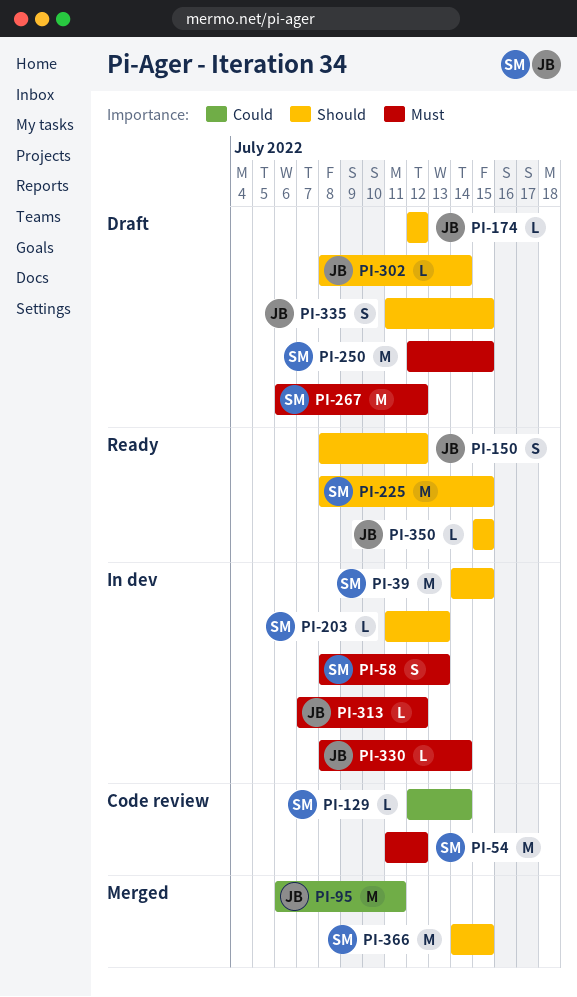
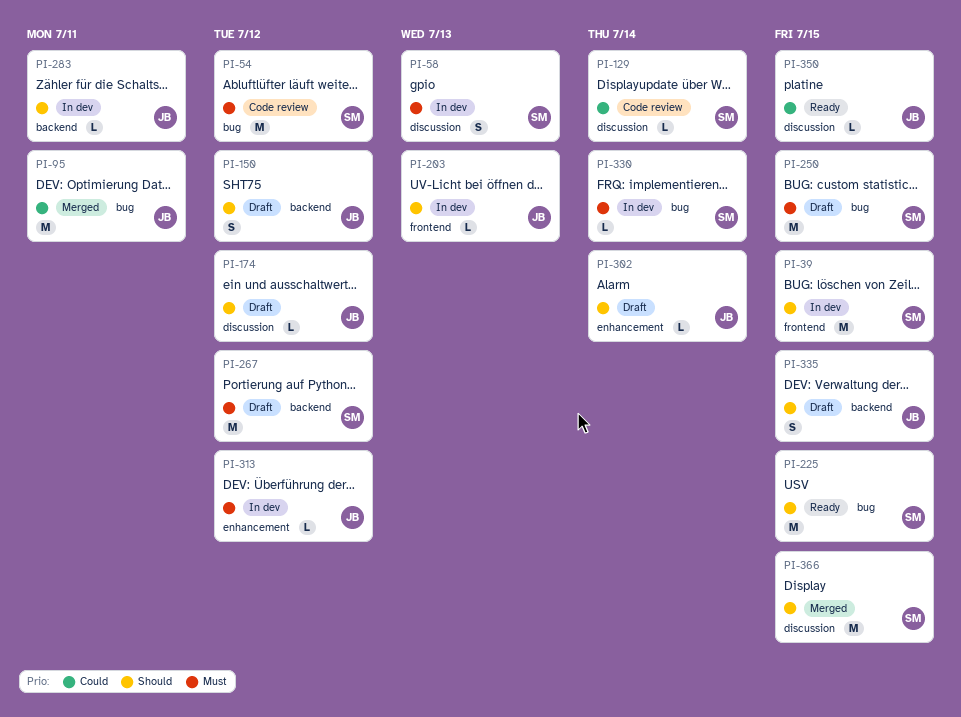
PI-150, status: Ready -> Draft
PI-203, owner: SM -> JB
PI-283: none -> present
PI-330, owner: JB -> SM
PI-350, priority: Should -> Could

